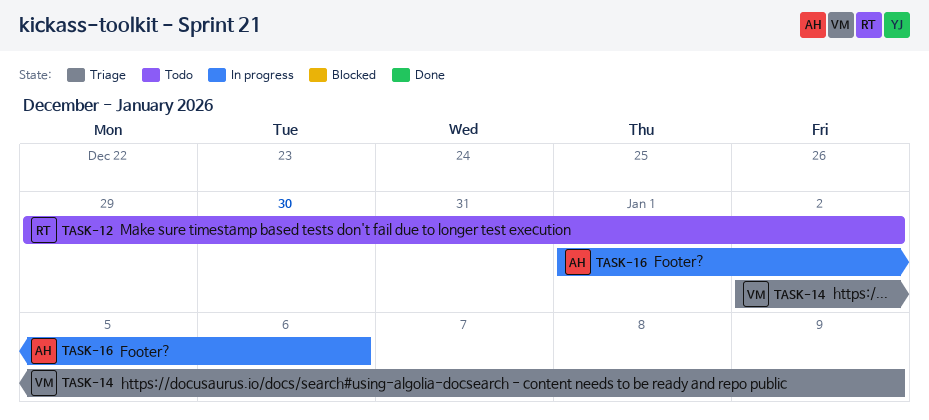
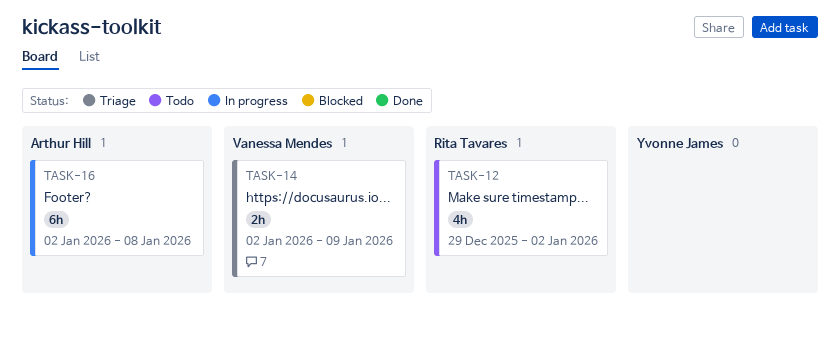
TASK-16, start: Jan 1 -> Jan 2
TASK-16, due: Jan 6 -> Jan 8

